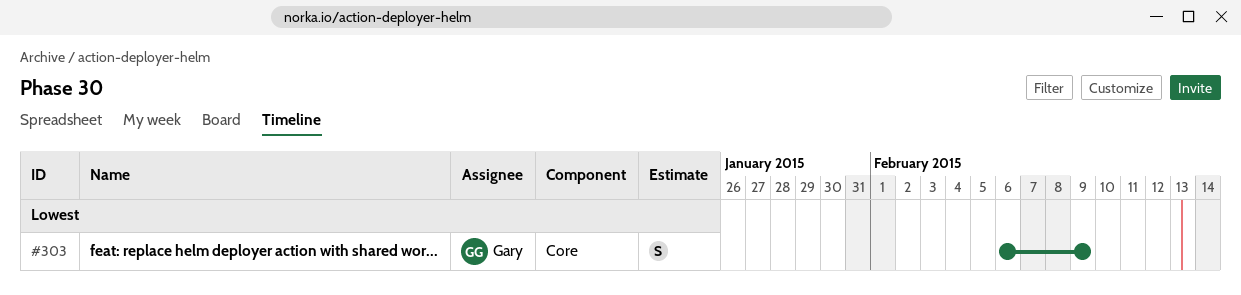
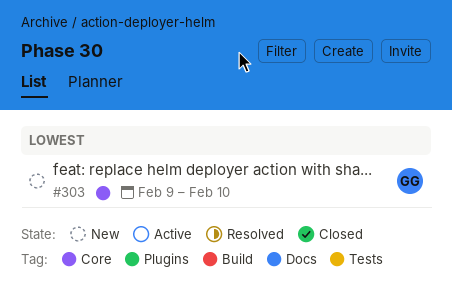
#303, start: Feb 6 -> Feb 9
#303, due: Feb 9 -> Feb 10

